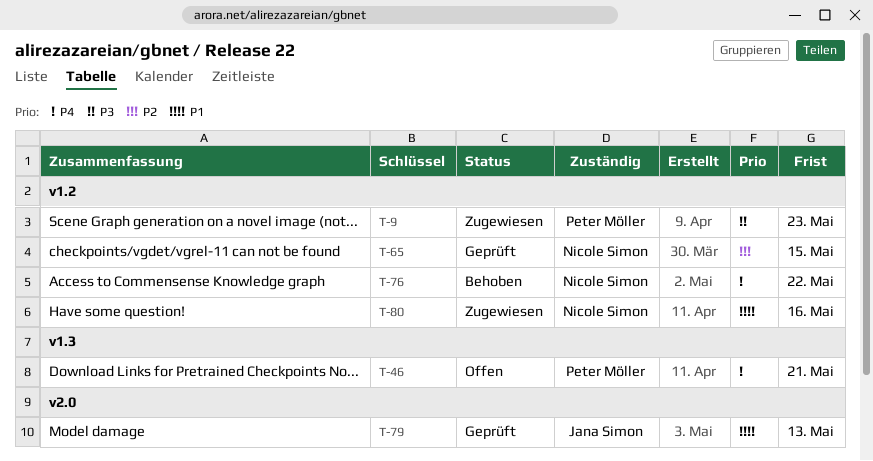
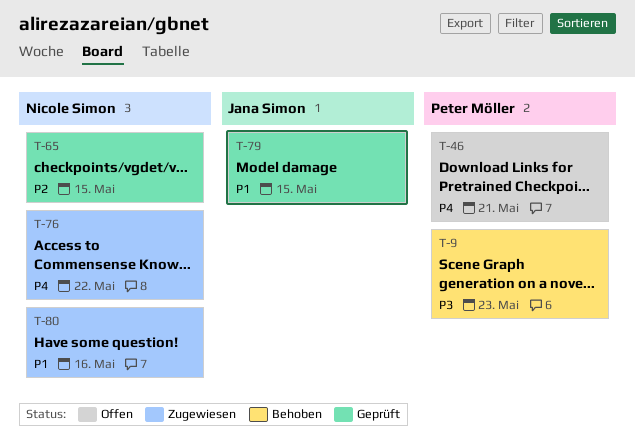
T-9, status: Zugewiesen -> Behoben
T-76, status: Behoben -> Zugewiesen
T-79, due: May 13 -> May 15

